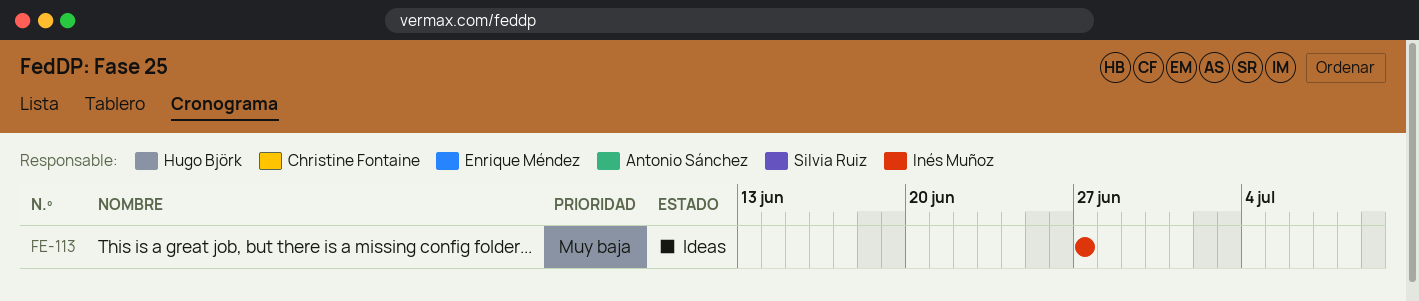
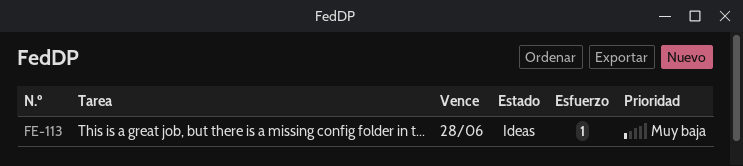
FE-113, due: Jun 27 -> Jun 28

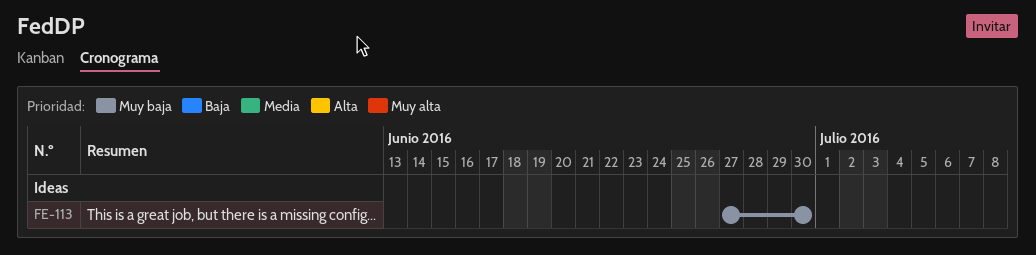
FE-113, due: Jun 28 -> Jun 30

